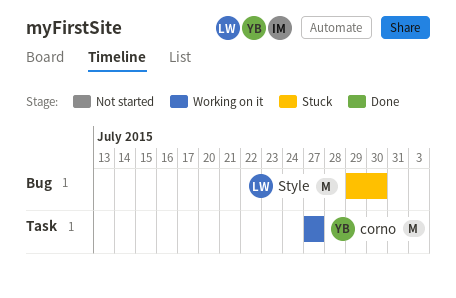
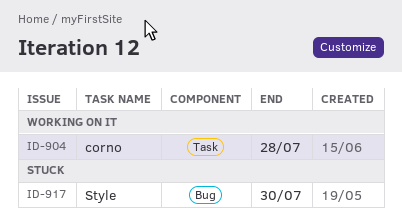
corno, due: Jul 27 -> Jul 28

